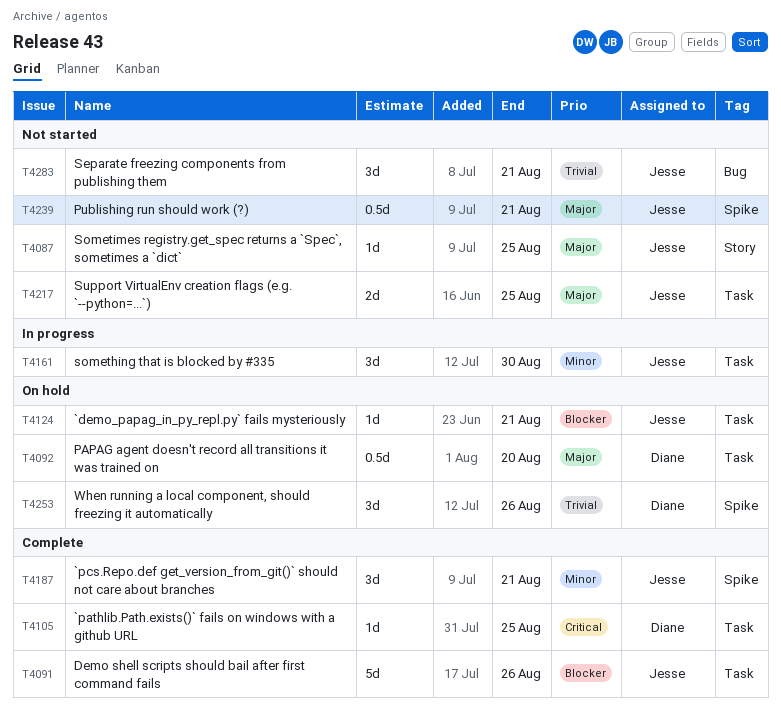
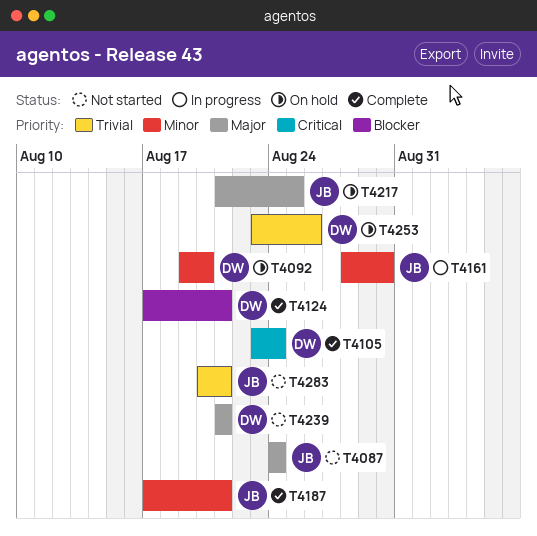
T4087, due: Aug 25 -> Aug 24
T4091: present -> none
T4092, priority: Major -> Minor
T4105, due: Aug 25 -> Aug 24
T4124, status: On hold -> Complete
T4124, owner: Jesse -> Diane
T4217, status: Not started -> On hold
T4239, owner: Jesse -> Diane

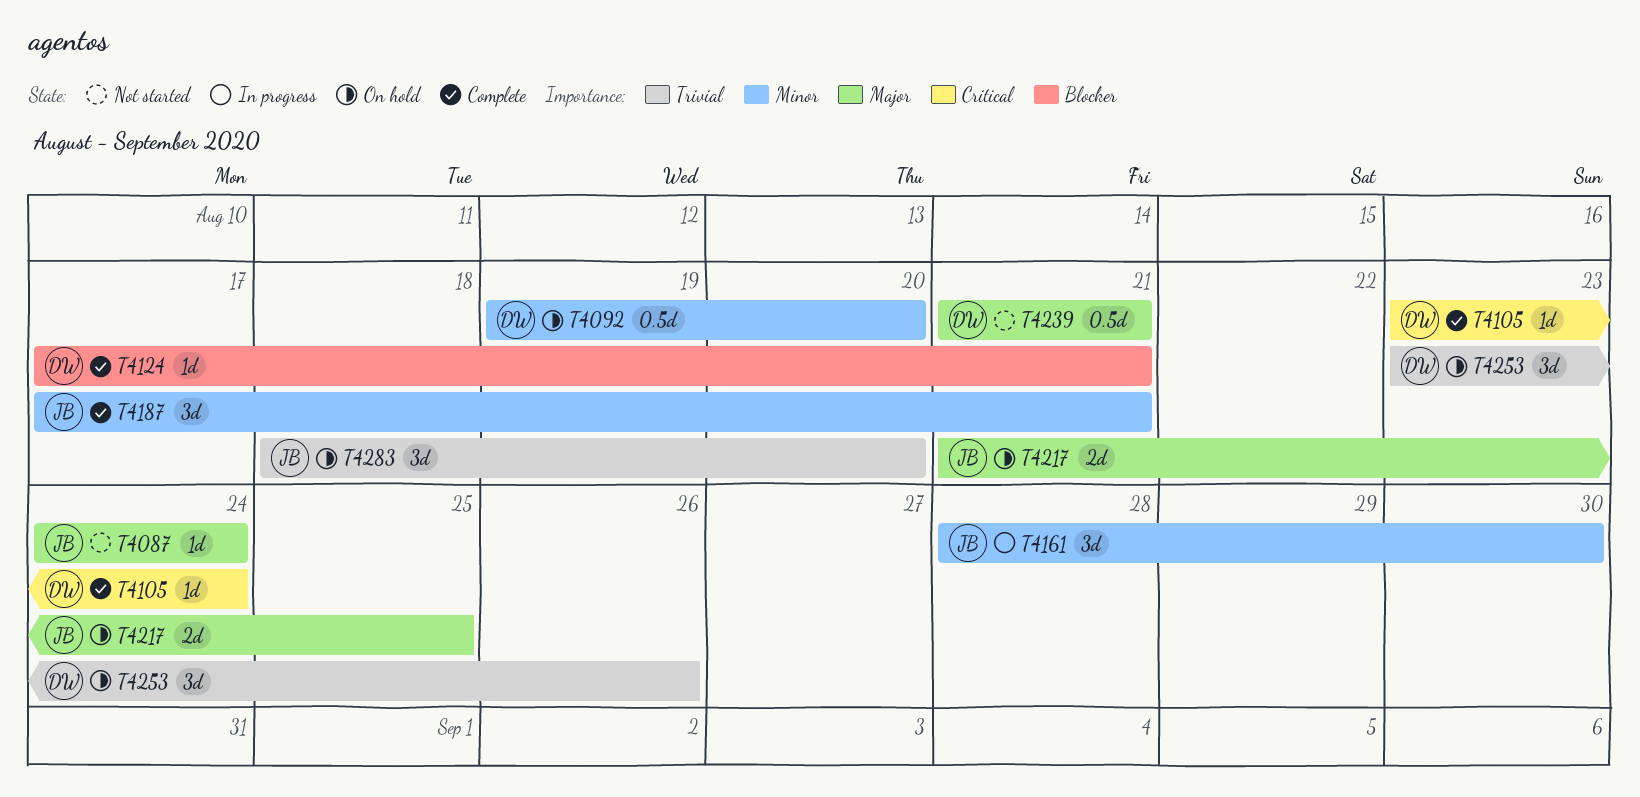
T4283, status: Not started -> On hold
T4283, start: Aug 20 -> Aug 18
T4283, due: Aug 21 -> Aug 20

